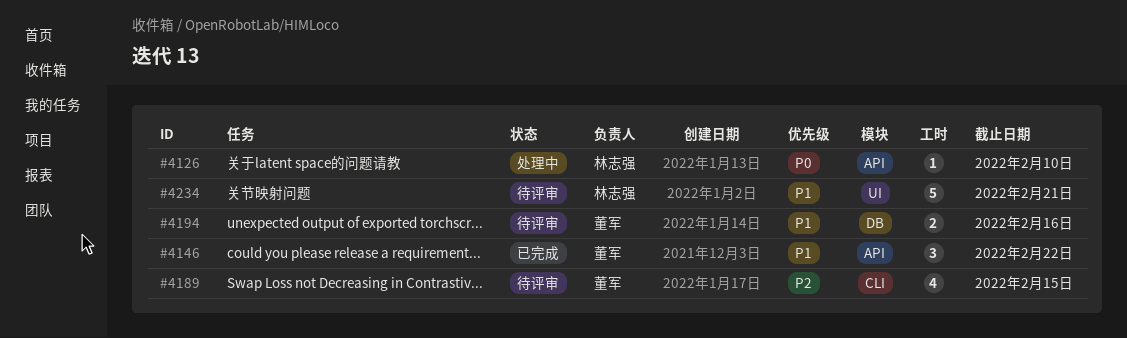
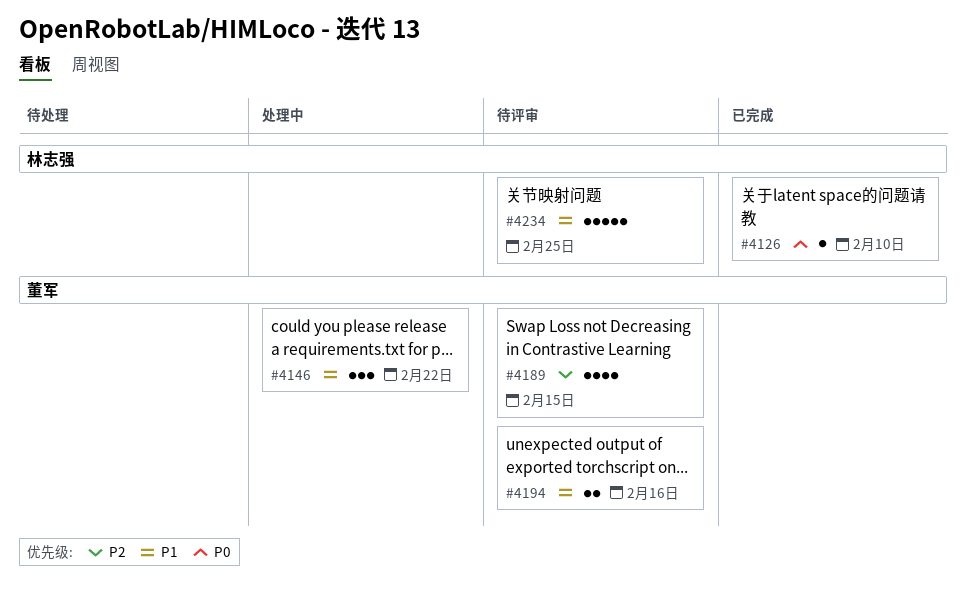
#4126, status: 处理中 -> 已完成
#4146, status: 已完成 -> 处理中
#4234, due: Feb 21 -> Feb 25

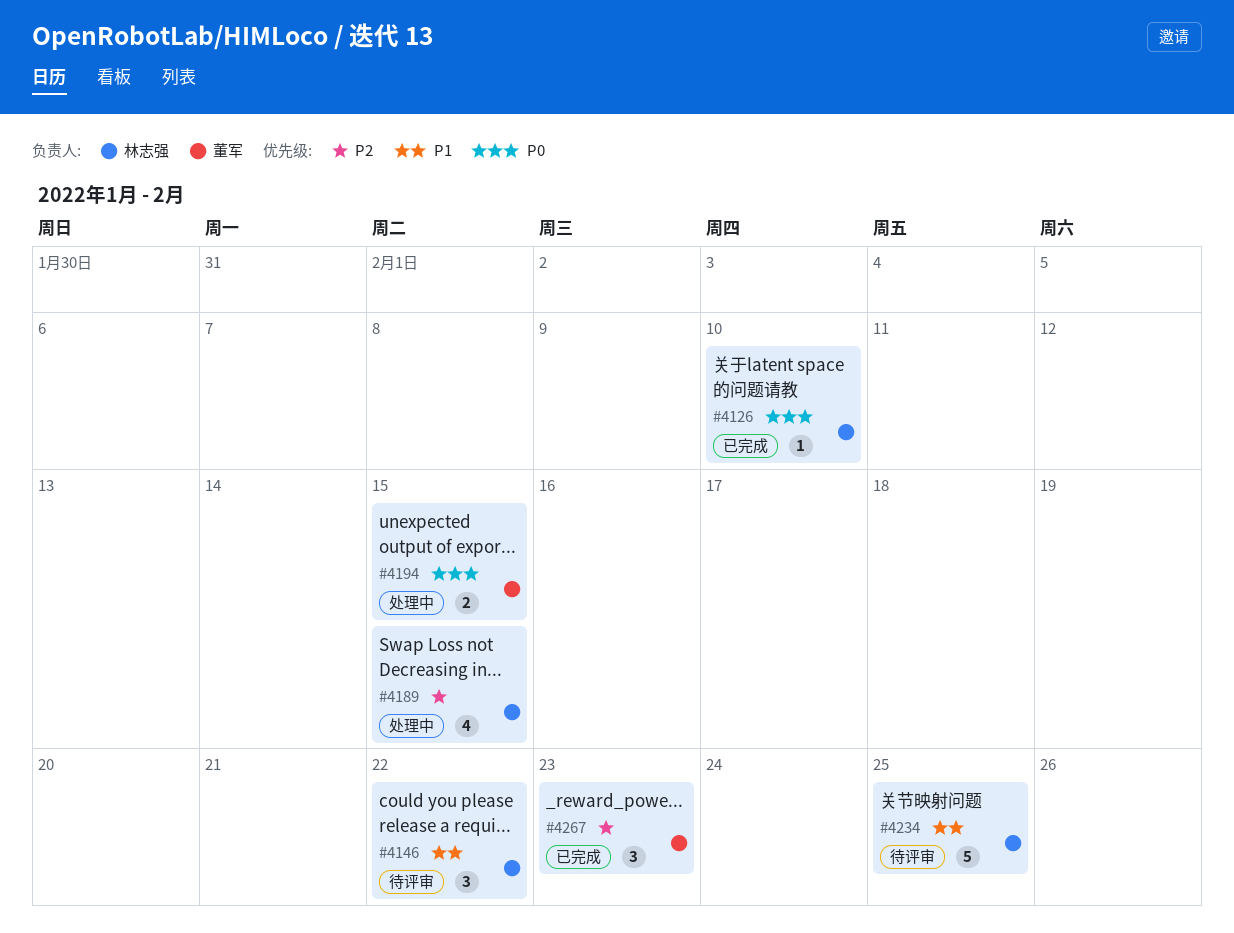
#4146, status: 处理中 -> 待评审
#4146, owner: 董军 -> 林志强
#4189, status: 待评审 -> 处理中
#4189, owner: 董军 -> 林志强
#4194, status: 待评审 -> 处理中
#4194, priority: P1 -> P0
#4194, due: Feb 16 -> Feb 15
#4267: none -> present

